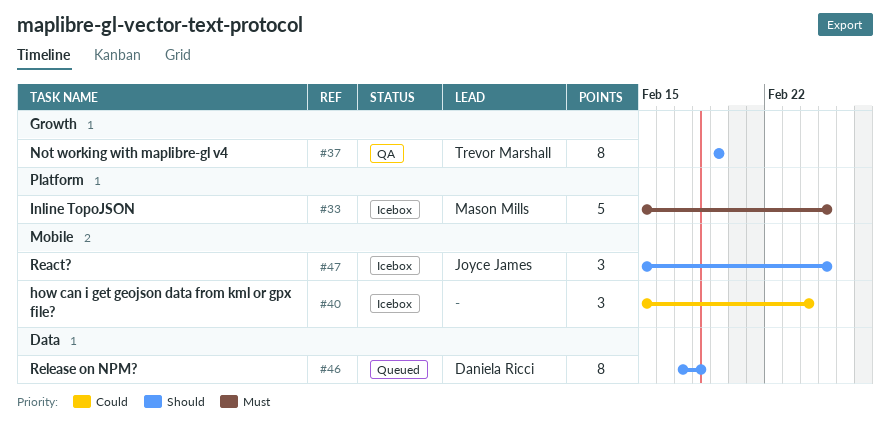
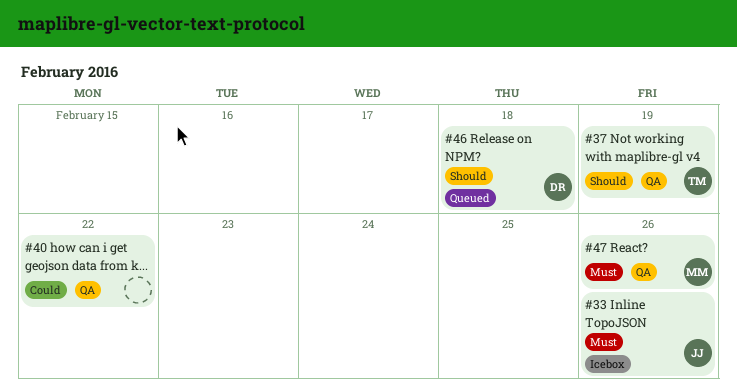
#33, owner: Mason Mills -> Joyce James
#33, due: Feb 25 -> Feb 26
#40, status: Icebox -> QA
#40, due: Feb 24 -> Feb 22
#47, status: Icebox -> QA
#47, owner: Joyce James -> Mason Mills
#47, priority: Should -> Must
#47, due: Feb 25 -> Feb 26

